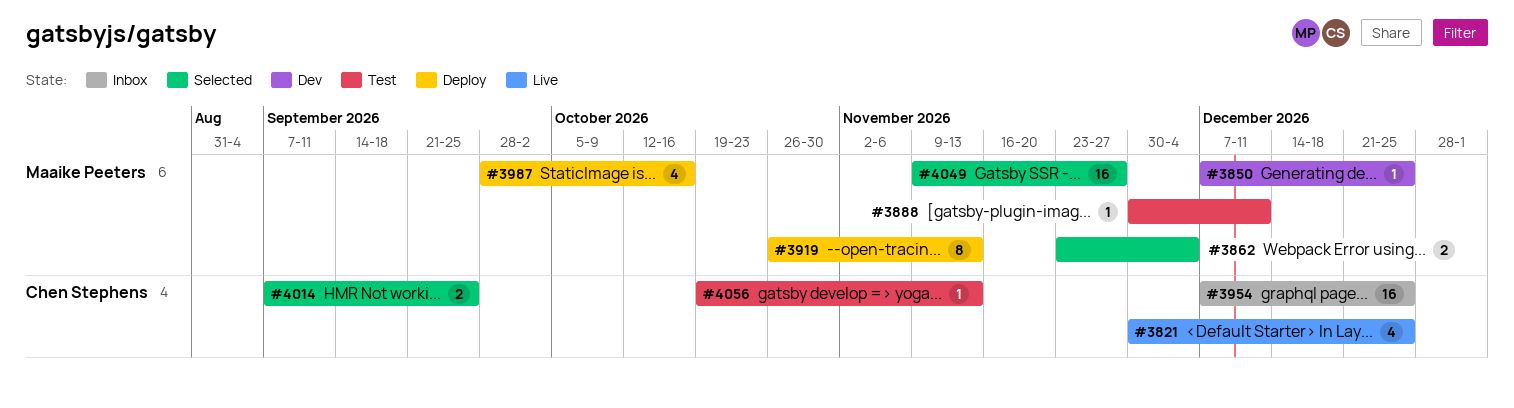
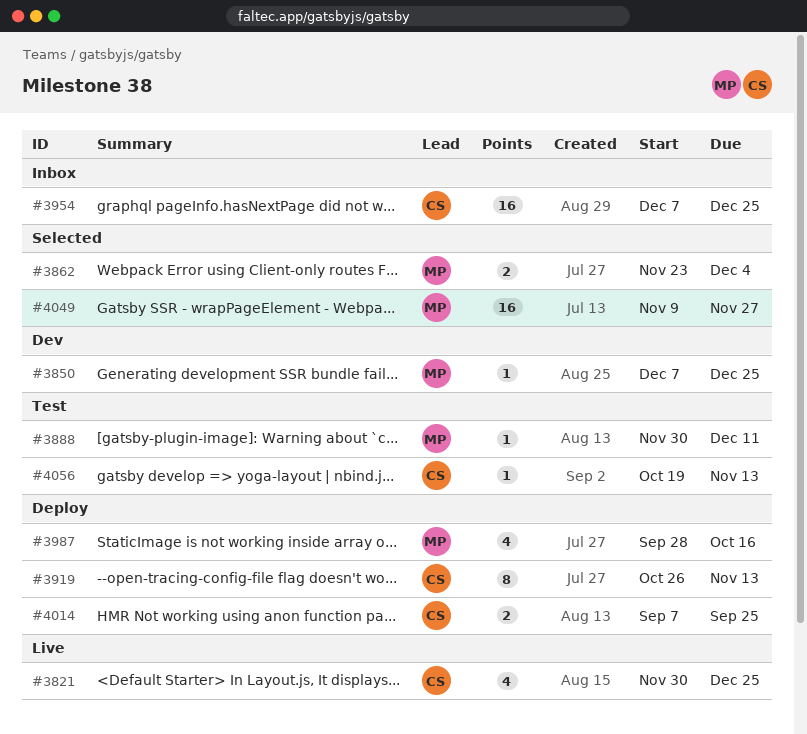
#3919, owner: Maaike Peeters -> Chen Stephens
#4014, status: Selected -> Deploy

